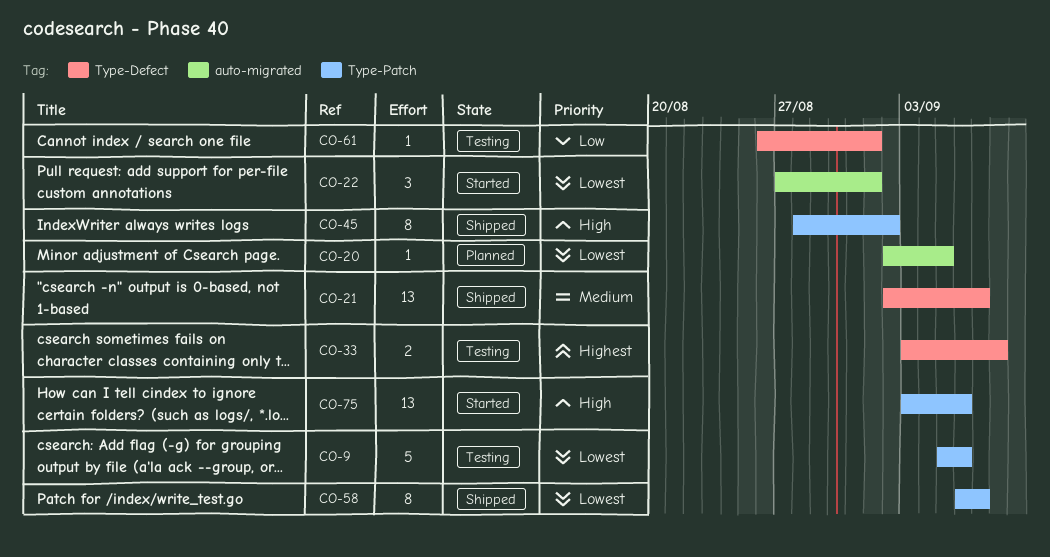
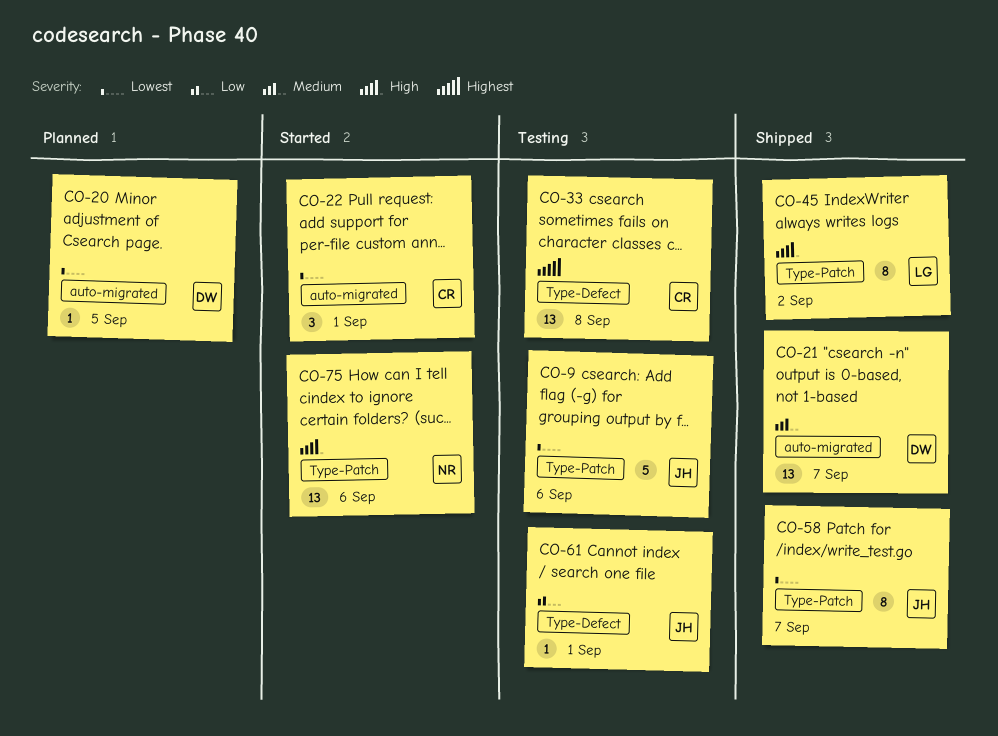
CO-21, label: Type-Defect -> auto-migrated
CO-33, estimate: 2 -> 13

